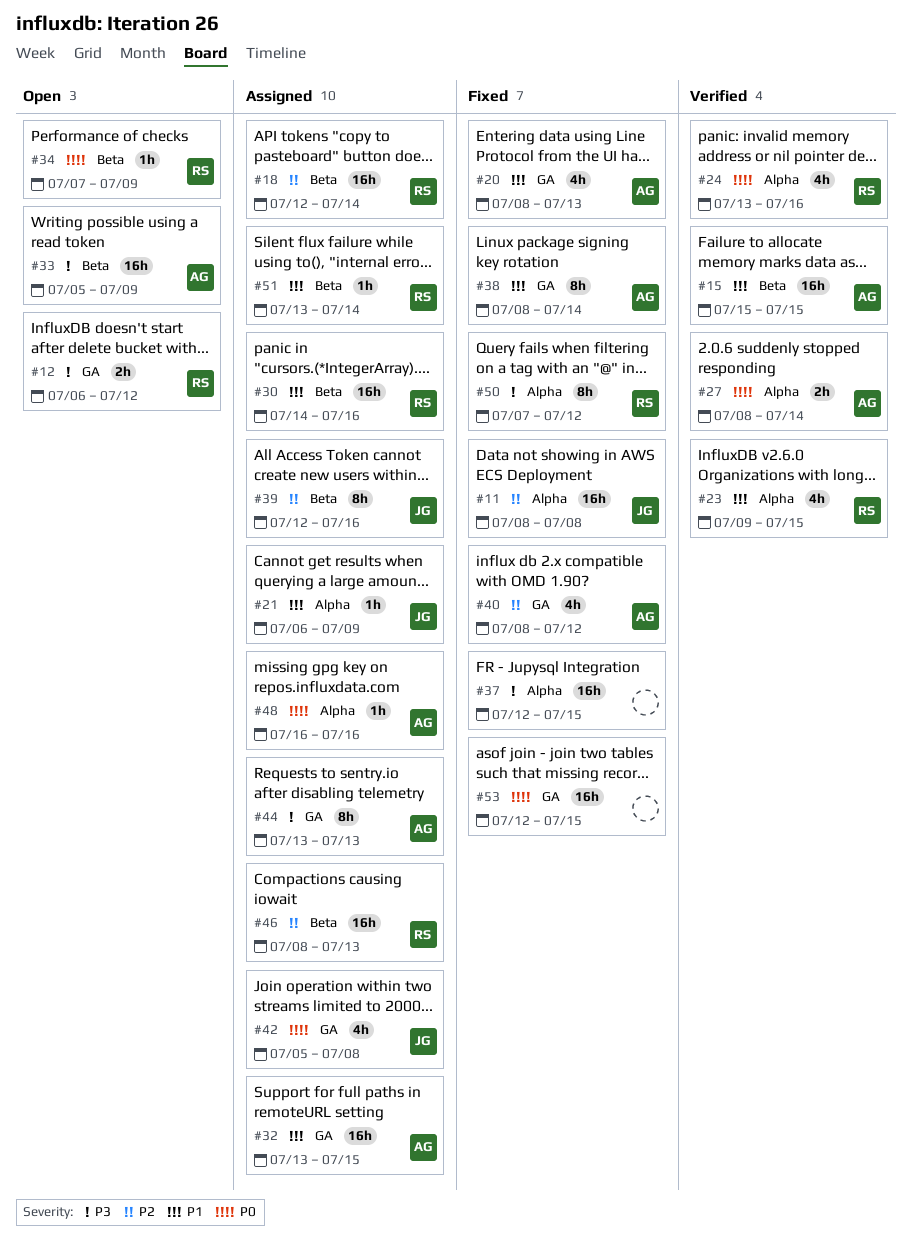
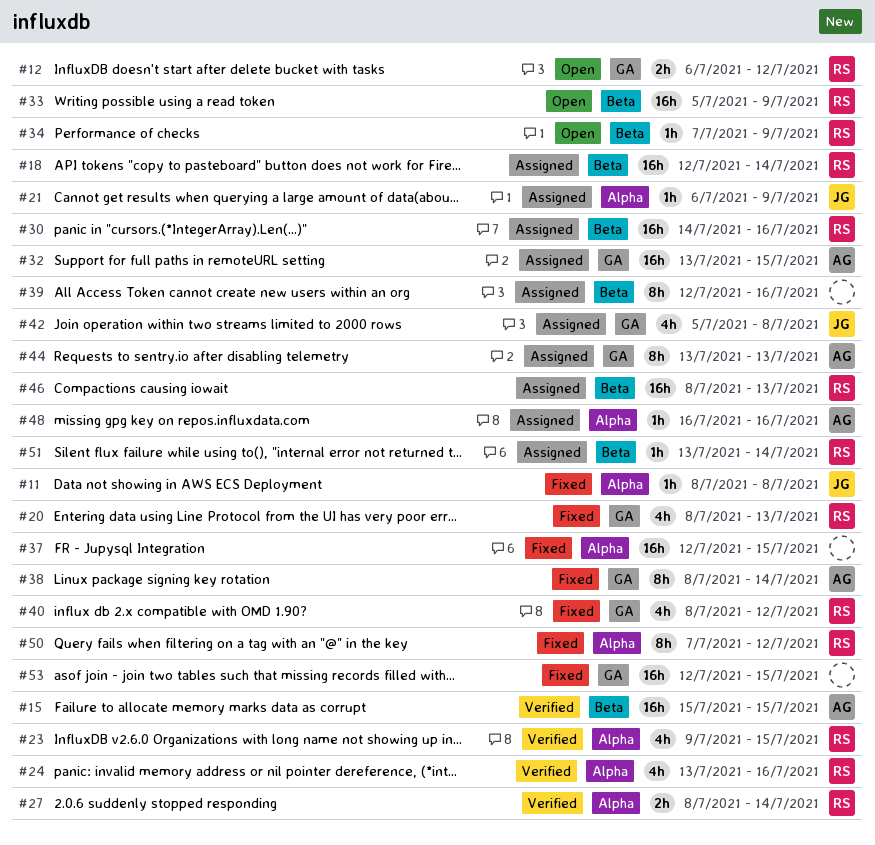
#11, estimate: 16h -> 1h
#20, owner: AG -> RS
#27, owner: AG -> RS
#33, owner: AG -> RS
#39, owner: JG -> none
#40, owner: AG -> RS

